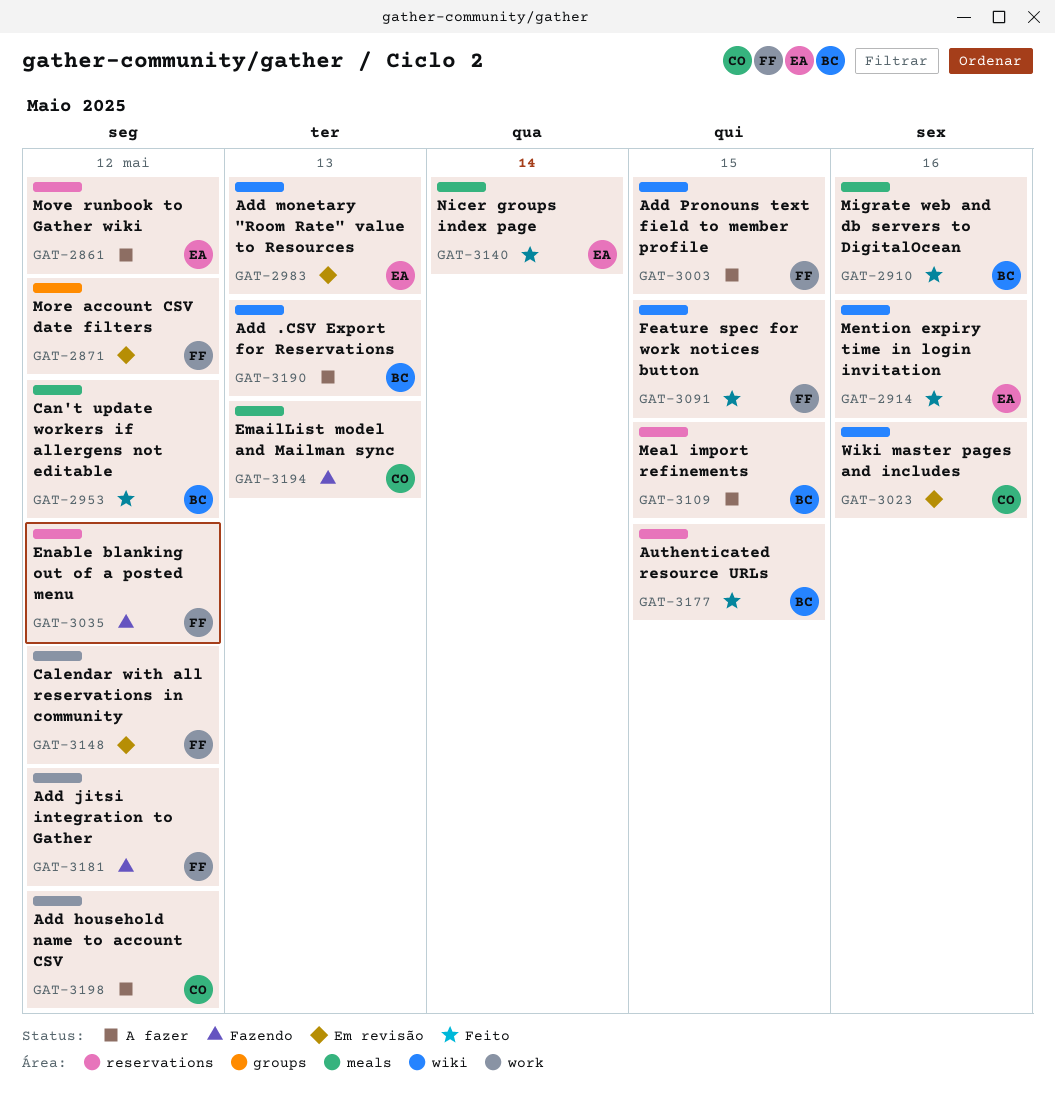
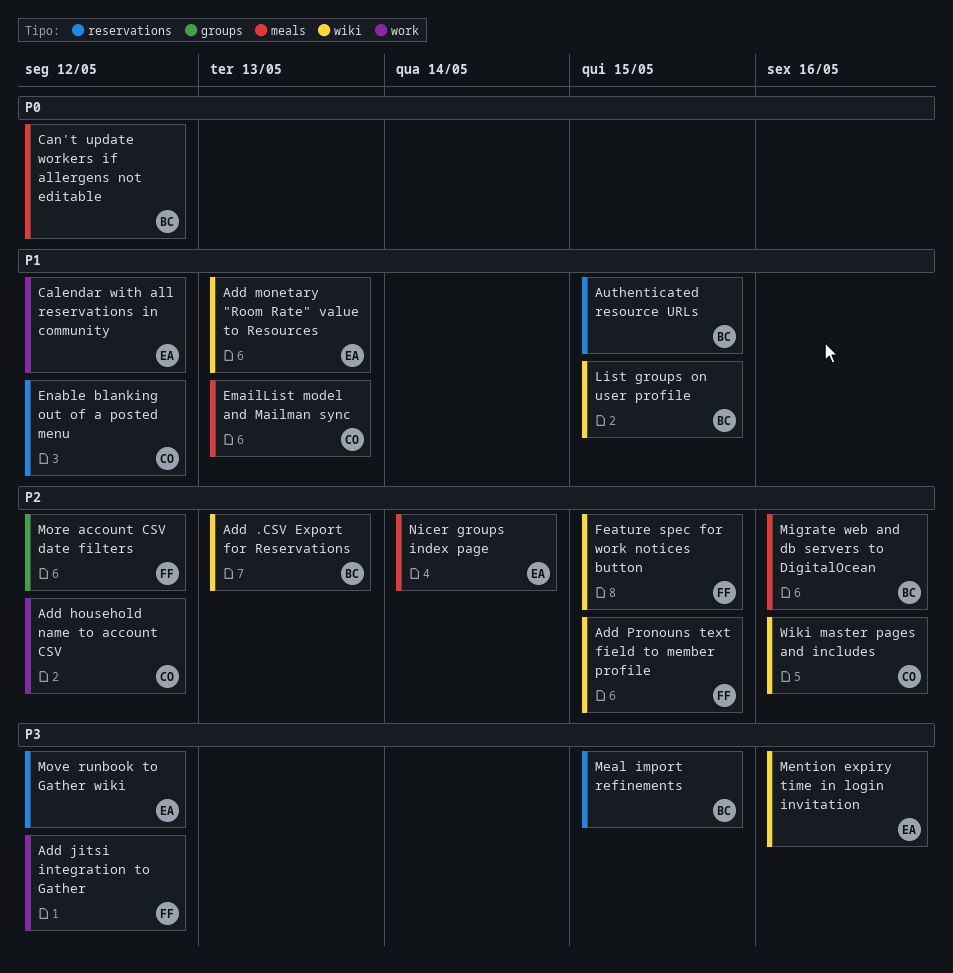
Calendar with all reservations in community, owner: FF -> EA
Enable blanking out of a posted menu, owner: FF -> CO
List groups on user profile: none -> present

